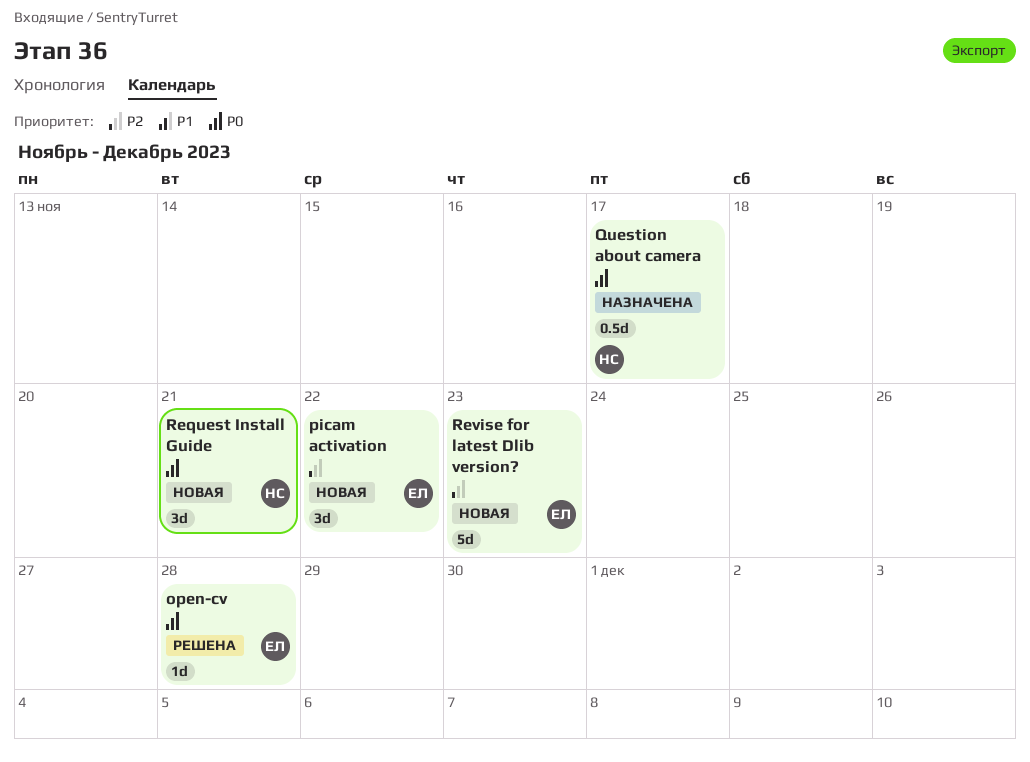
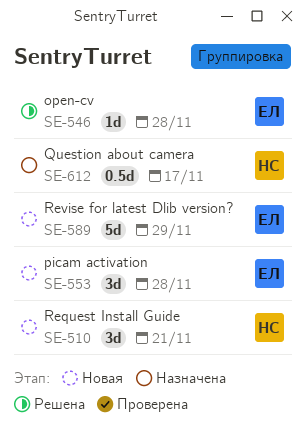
picam activation, due: Nov 22 -> Nov 28
Revise for latest Dlib version?, due: Nov 23 -> Nov 29

